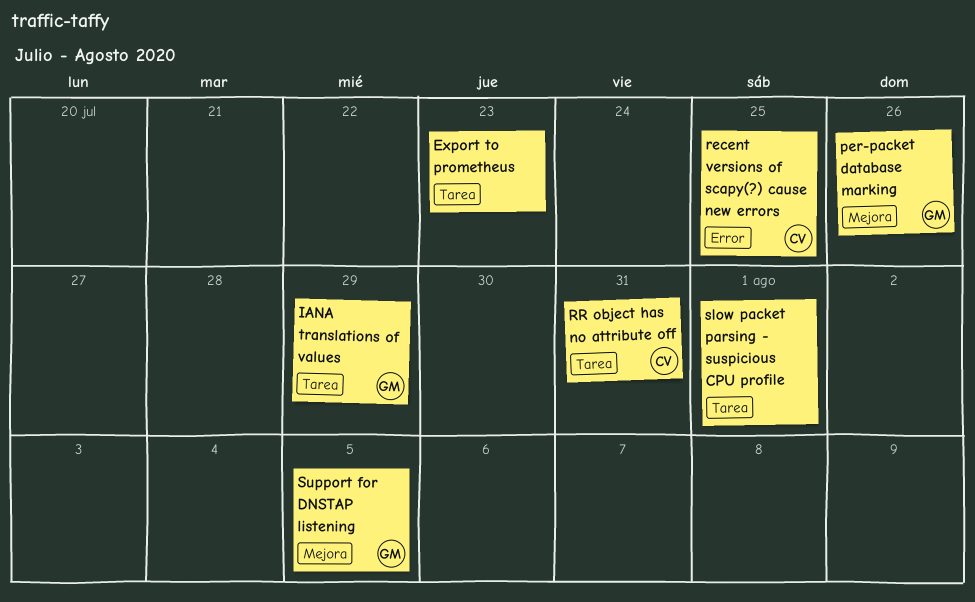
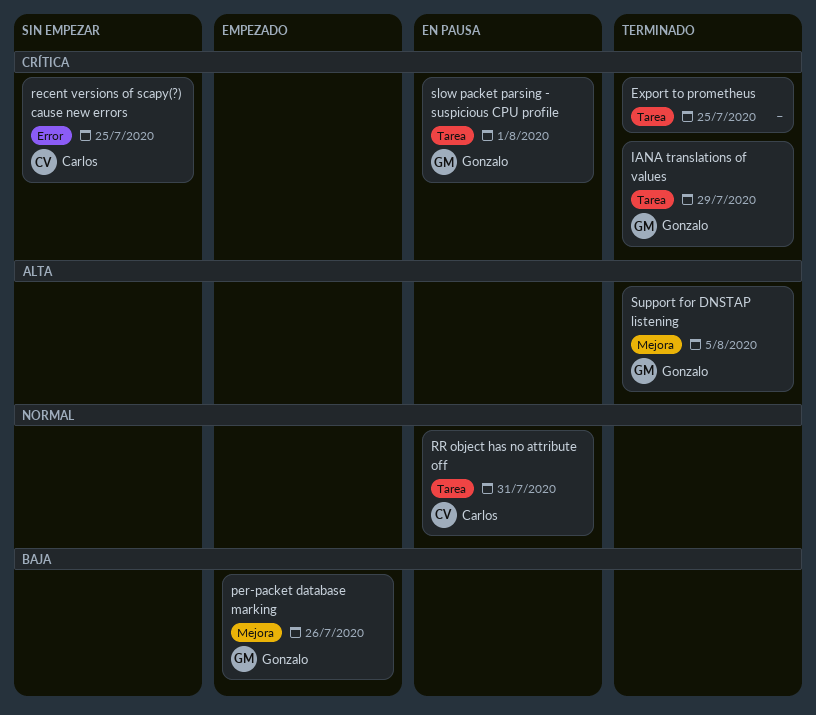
Export to prometheus, due: Jul 23 -> Jul 25
slow packet parsing - suspicious CPU profile, owner: none -> Gonzalo

